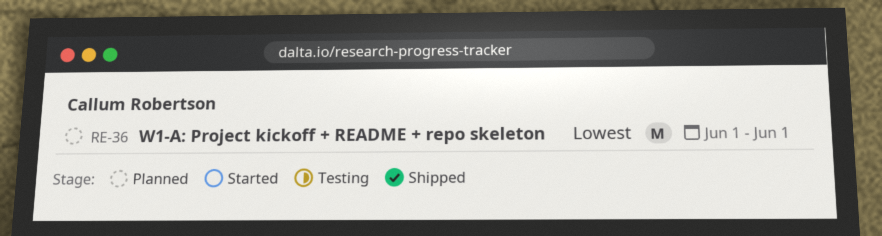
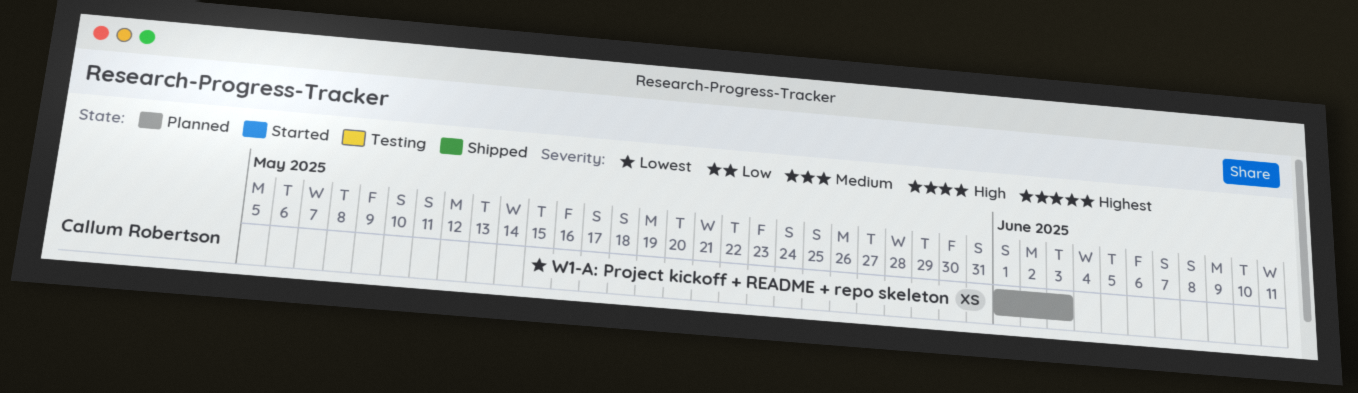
W1-A: Project kickoff + README + repo skeleton, estimate: M -> XS
W1-A: Project kickoff + README + repo skeleton, due: Jun 1 -> Jun 3

